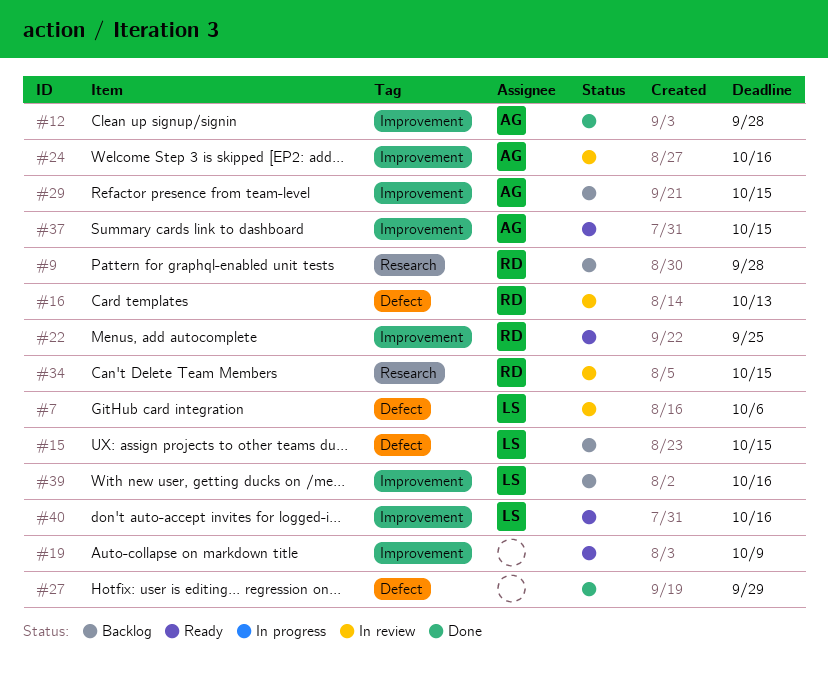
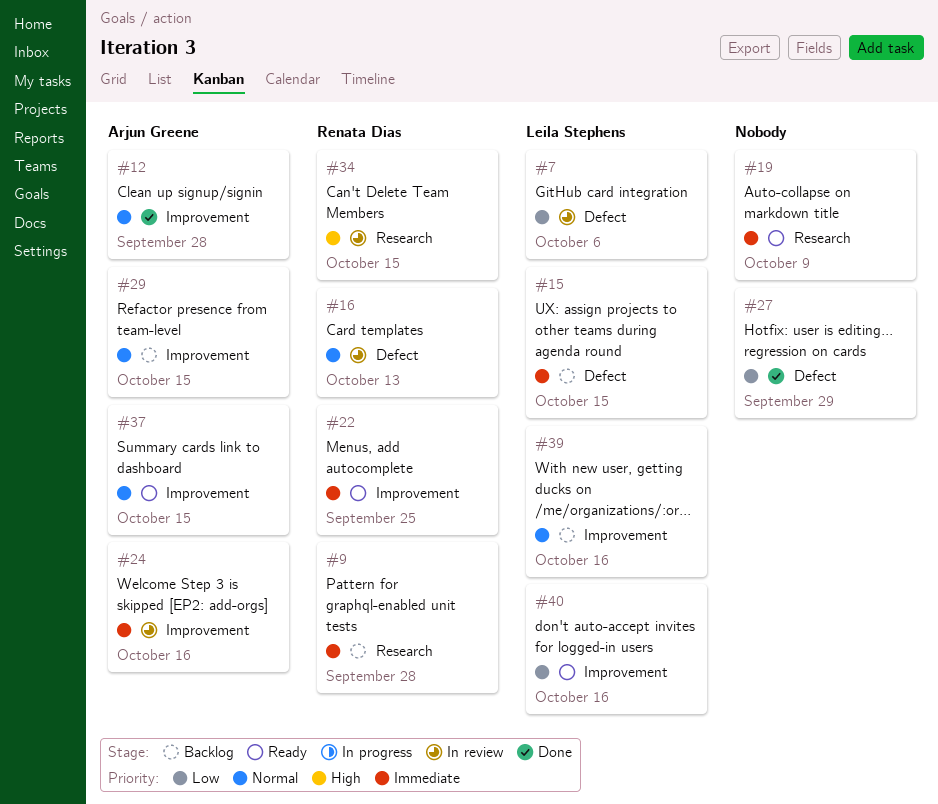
#19, label: Improvement -> Research

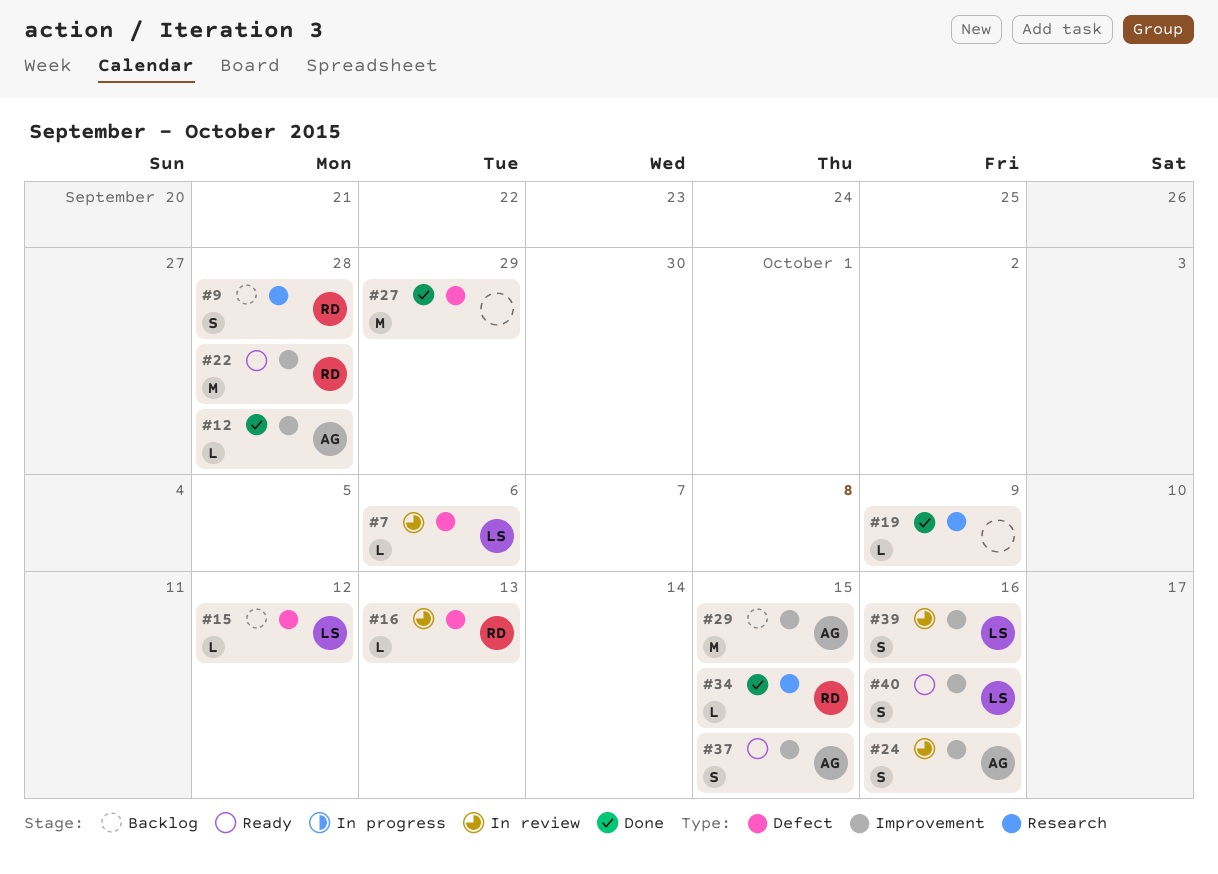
#15, due: Oct 15 -> Oct 12
#19, status: Ready -> Done
#22, due: Sep 25 -> Sep 28
#34, status: In review -> Done
#39, status: Backlog -> In review

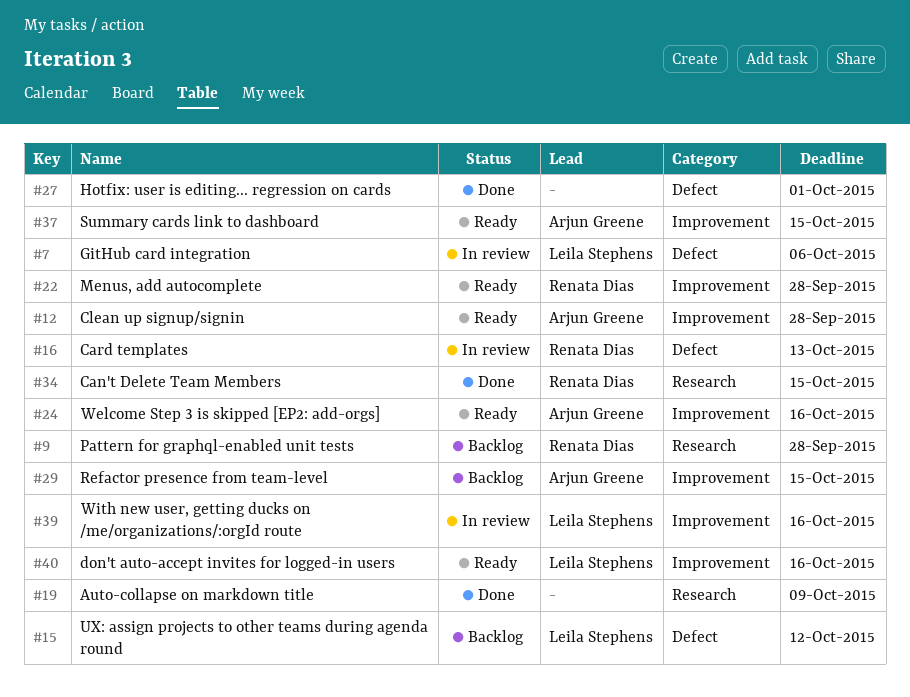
#12, status: Done -> Ready
#24, status: In review -> Ready
#27, due: Sep 29 -> Oct 1

